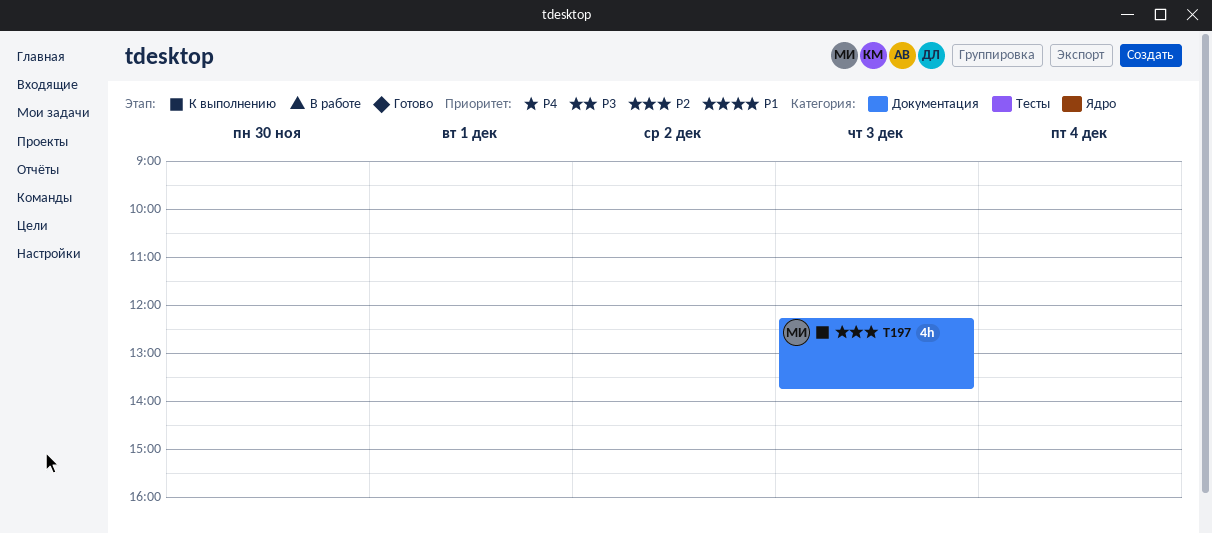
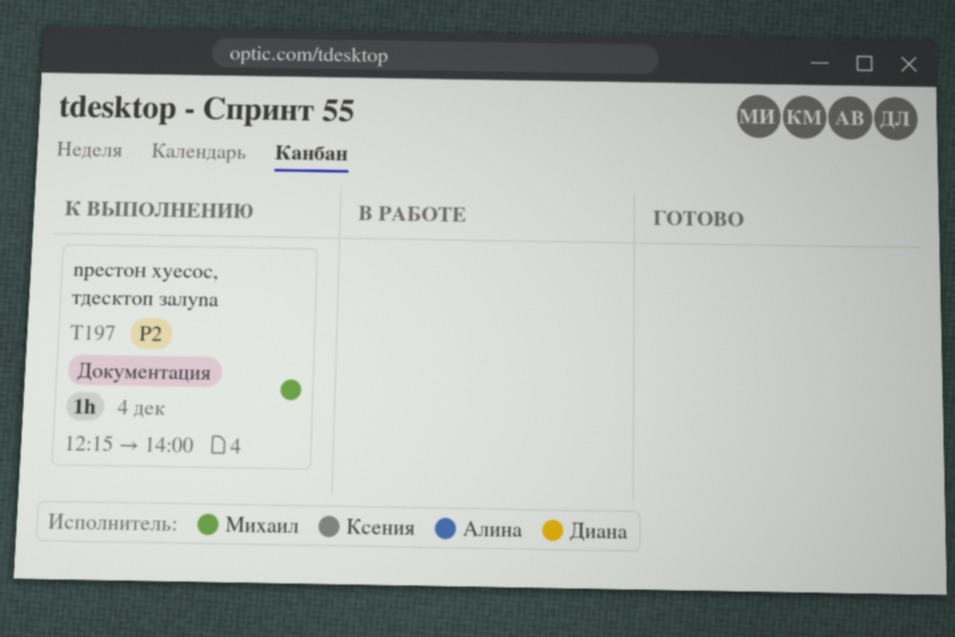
T197, estimate: 4h -> 1h
T197, day: Dec 3 -> Dec 4
T197, ends: 13:45 -> 14:00

